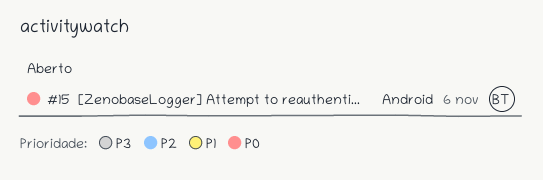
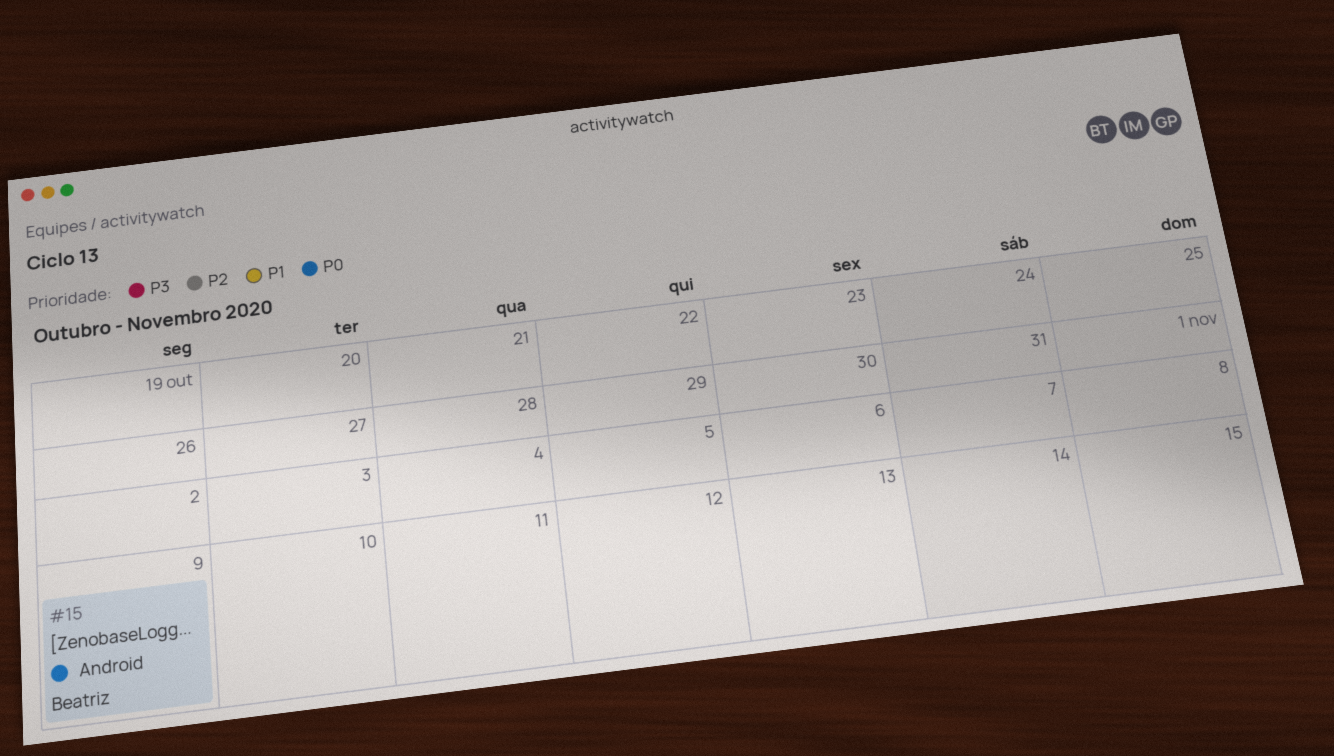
#15, due: Nov 6 -> Nov 9

